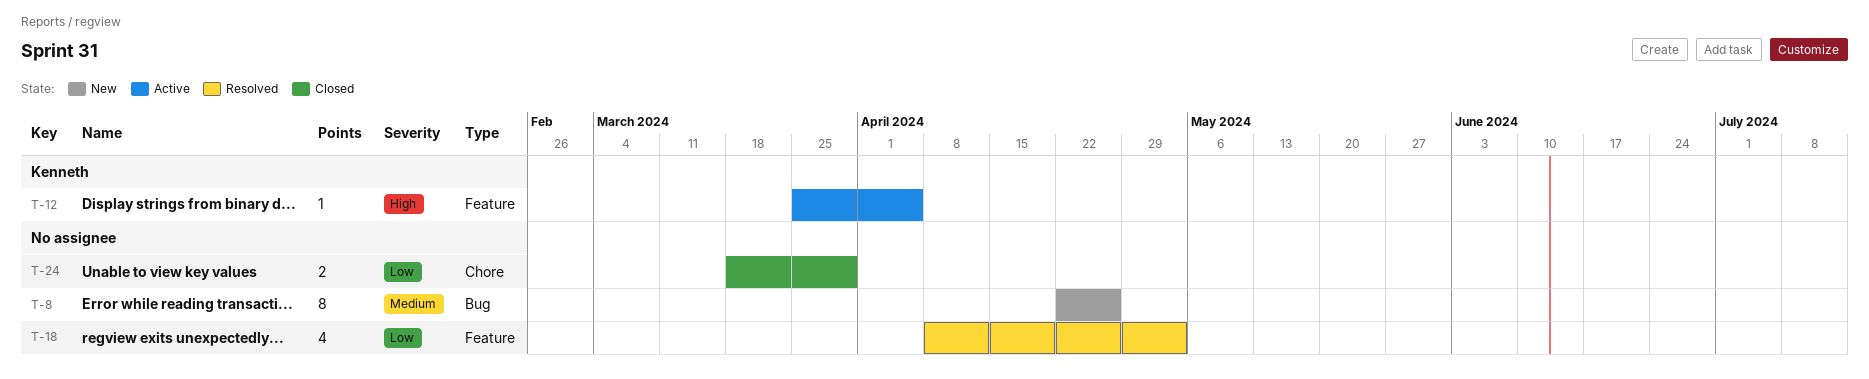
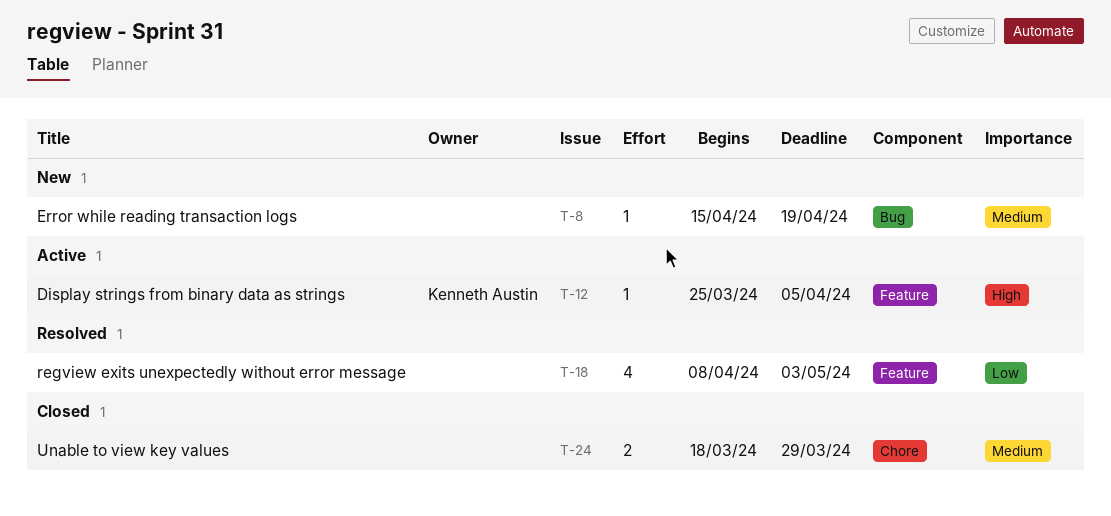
T-8, estimate: 8 -> 1
T-8, start: Apr 22 -> Apr 15
T-8, due: Apr 26 -> Apr 19
T-24, priority: Low -> Medium

